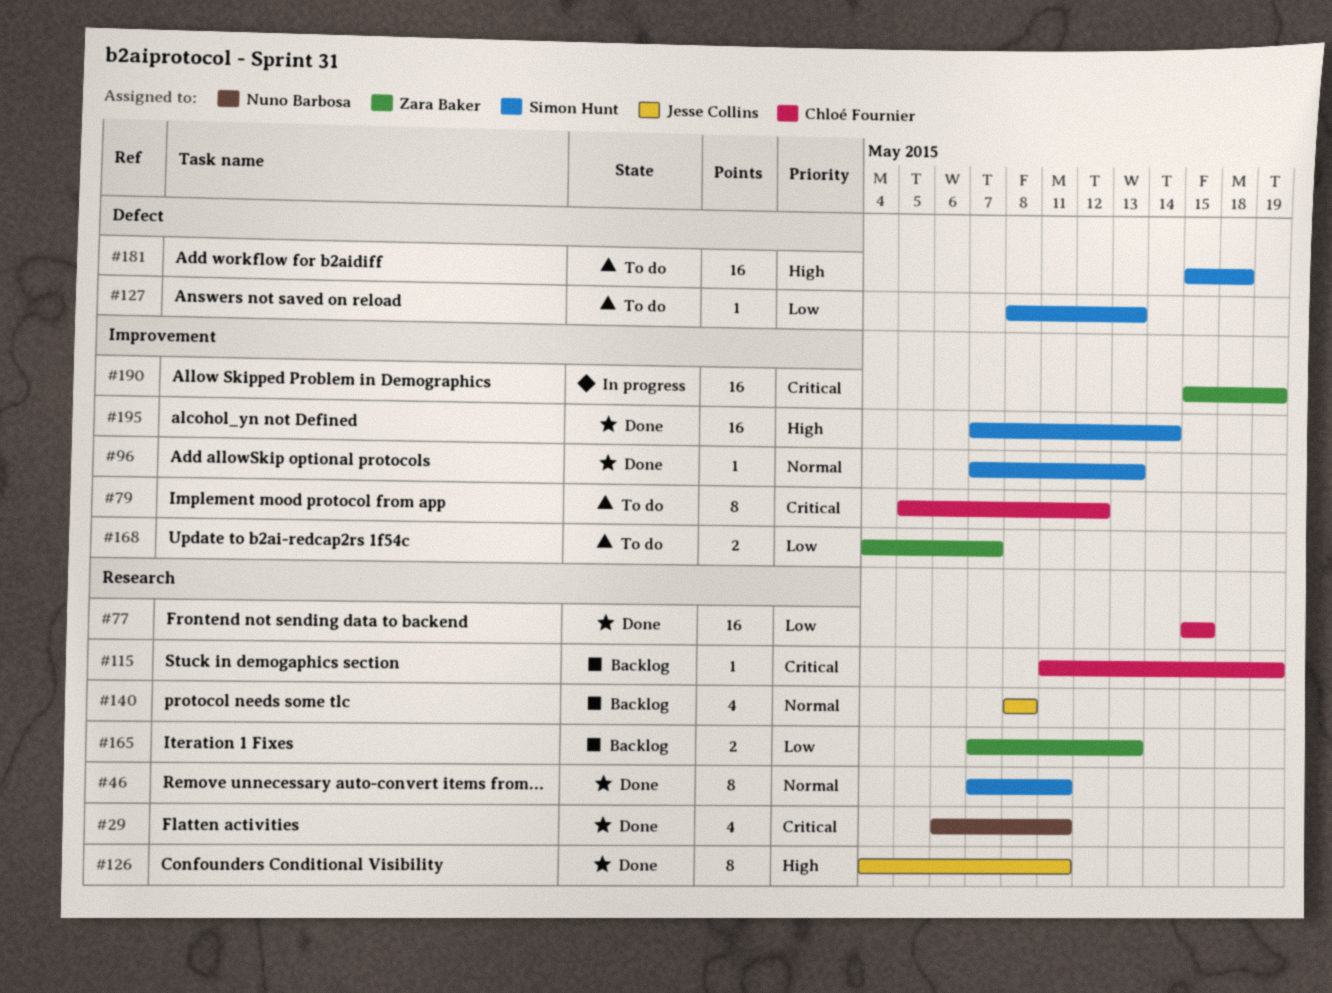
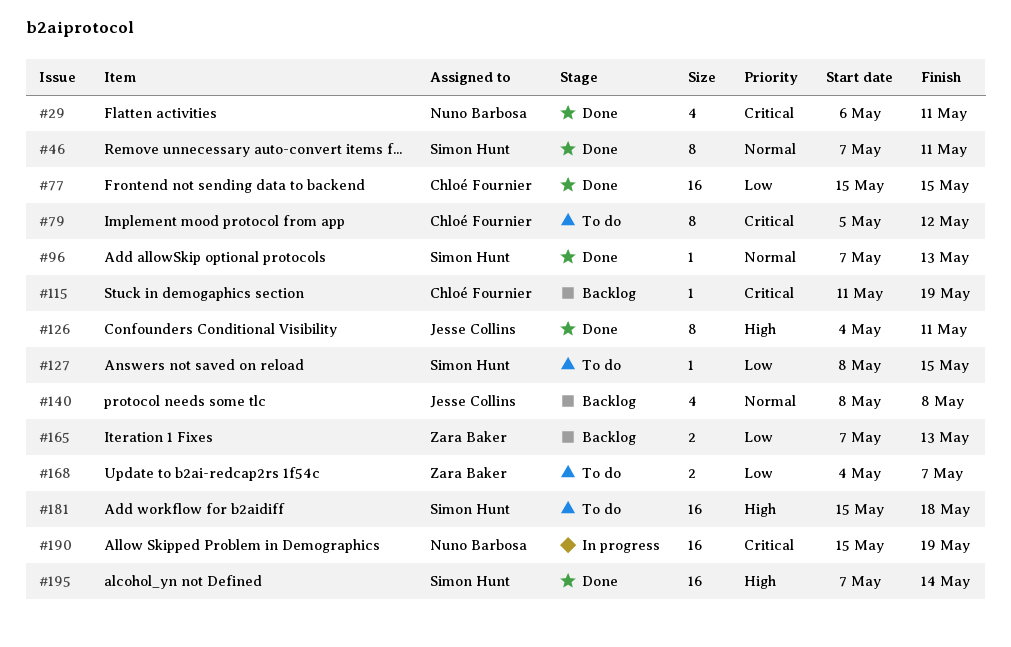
#127, due: May 13 -> May 15
#190, owner: Zara Baker -> Nuno Barbosa

